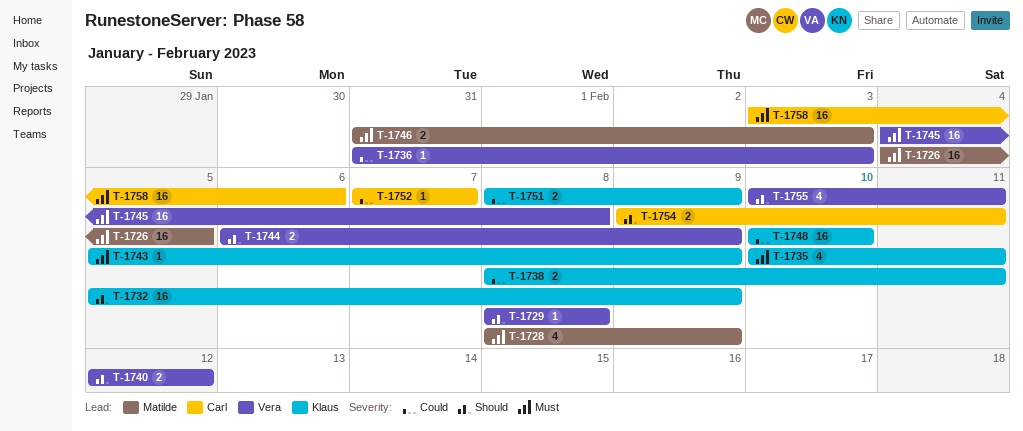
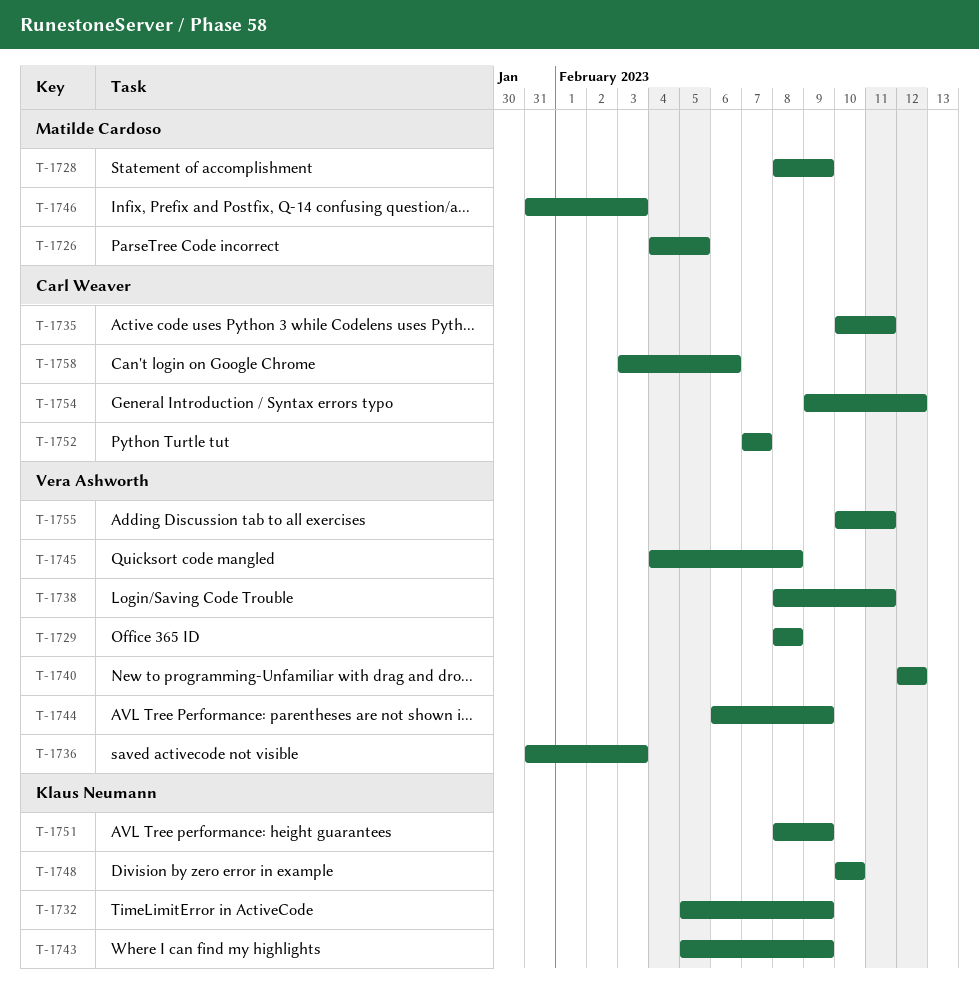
T-1735, owner: Klaus Neumann -> Carl Weaver
T-1738, owner: Klaus Neumann -> Vera Ashworth
T-1754, due: Feb 11 -> Feb 12

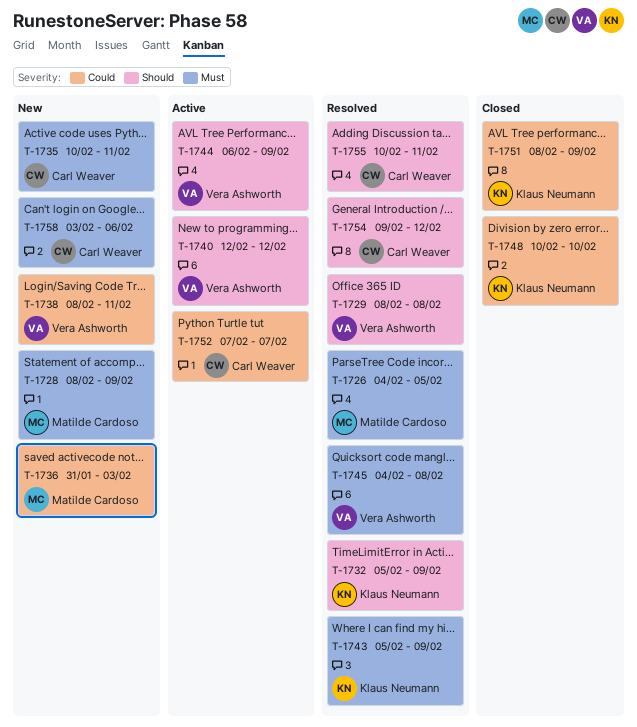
T-1736, owner: Vera Ashworth -> Matilde Cardoso
T-1746: present -> none
T-1755, owner: Vera Ashworth -> Carl Weaver

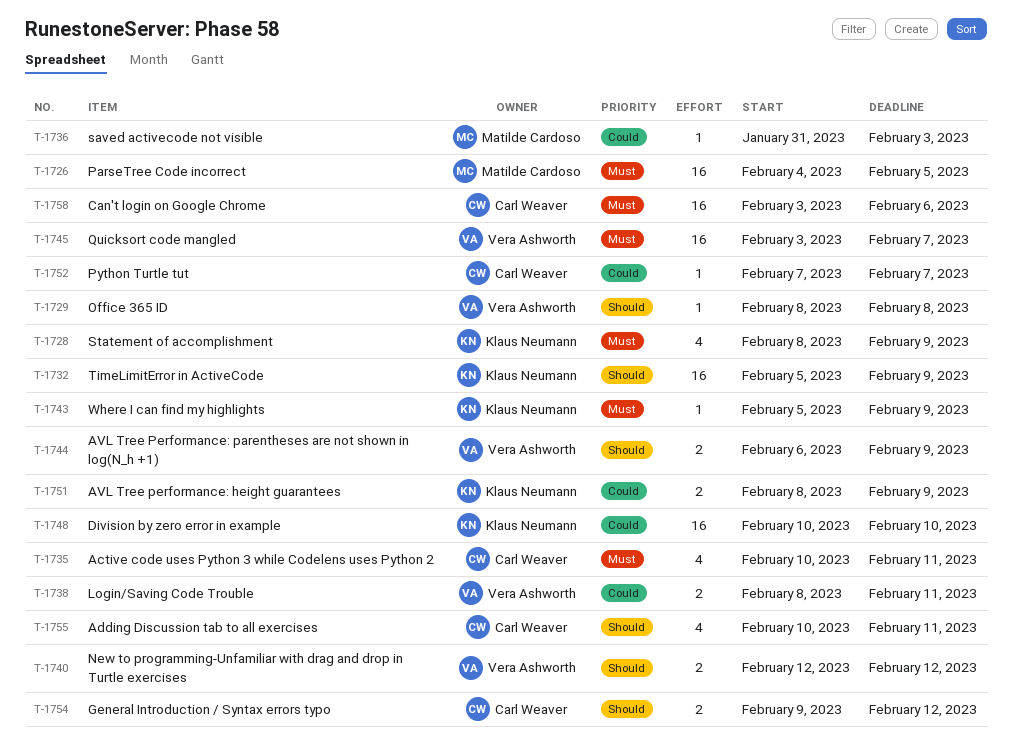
T-1728, owner: Matilde Cardoso -> Klaus Neumann
T-1745, start: Feb 4 -> Feb 3
T-1745, due: Feb 8 -> Feb 7

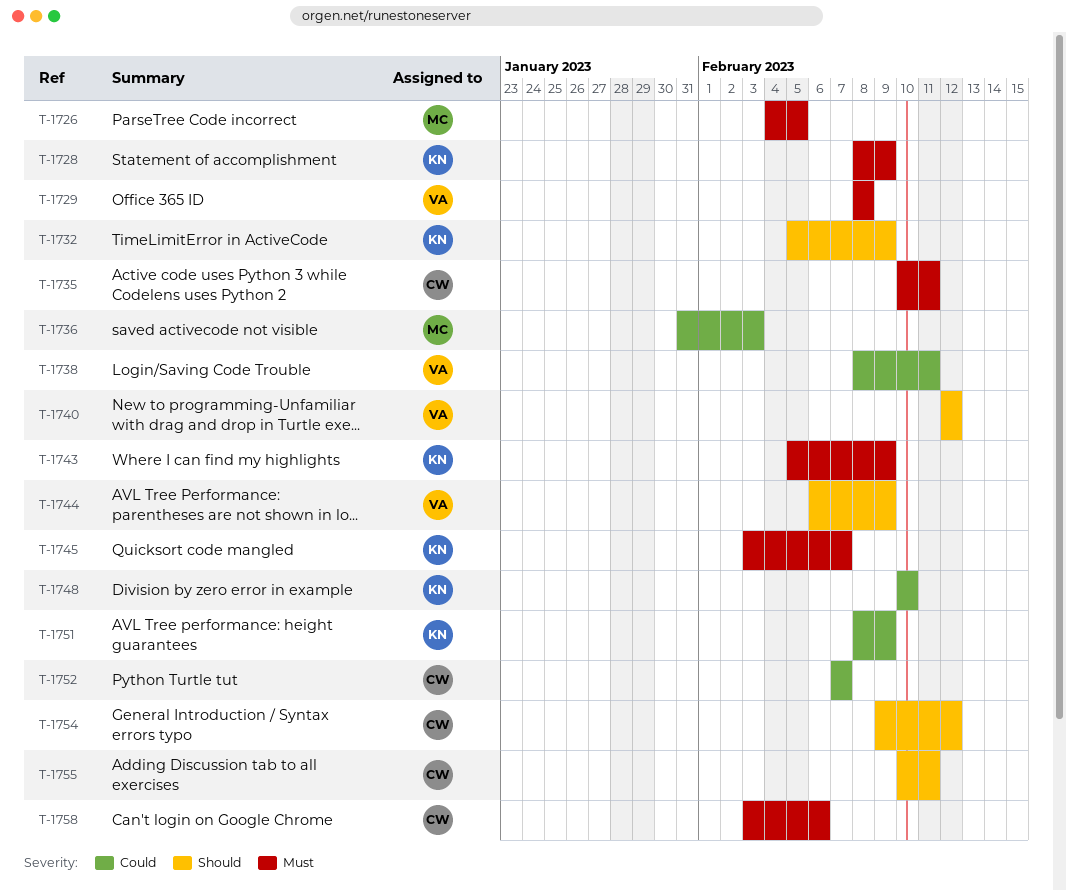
T-1729, priority: Should -> Must
T-1745, owner: Vera Ashworth -> Klaus Neumann

